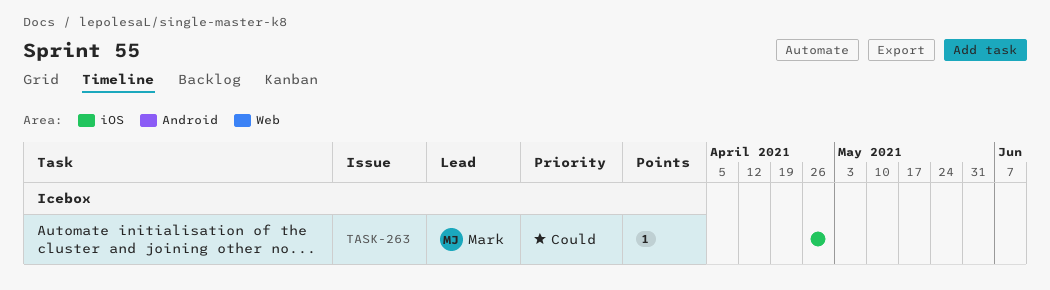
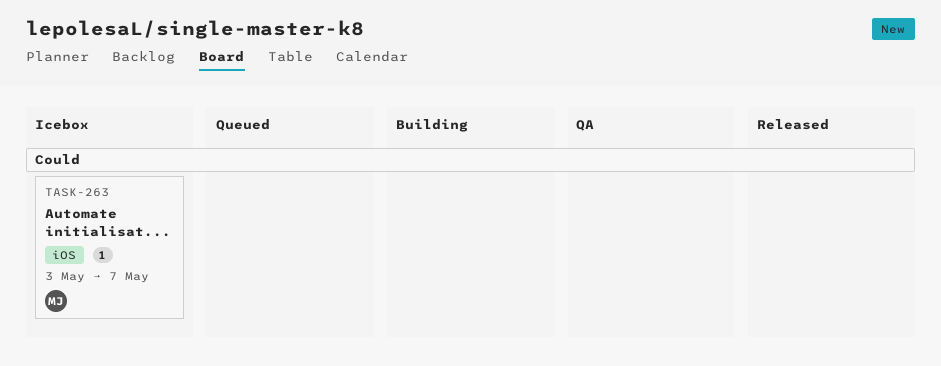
TASK-263, start: Apr 26 -> May 3
TASK-263, due: Apr 30 -> May 7

